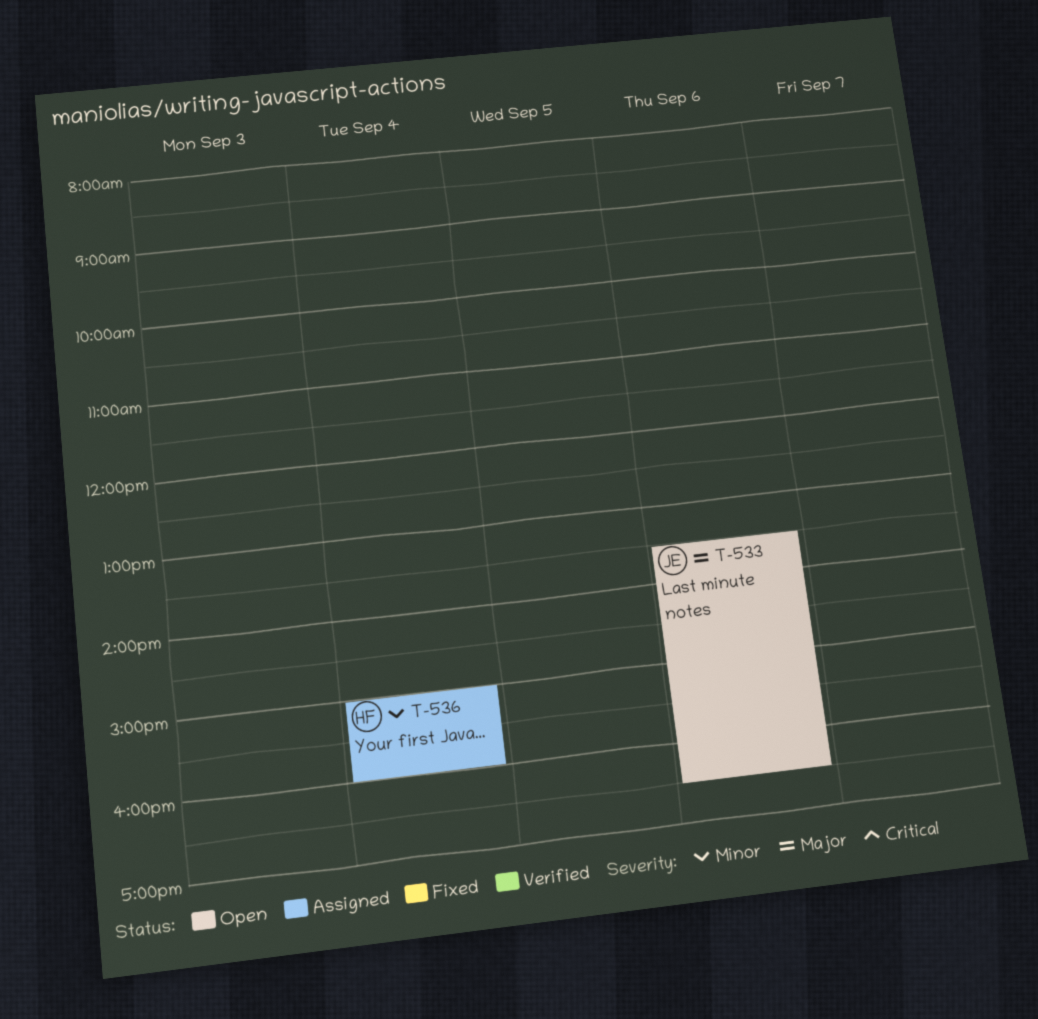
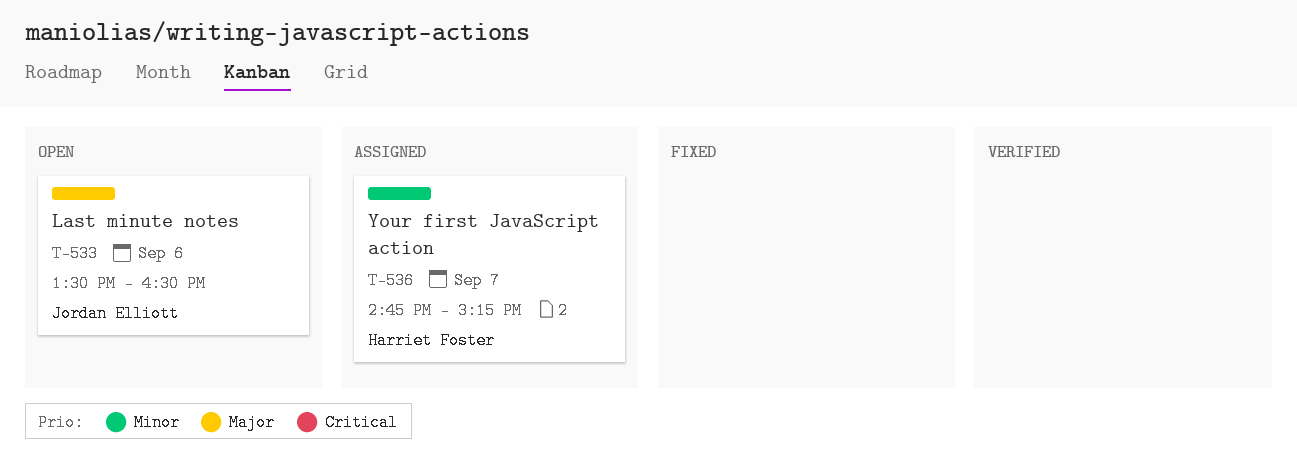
T-536, day: Sep 4 -> Sep 7
T-536, begins: 15:00 -> 14:45
T-536, ends: 16:00 -> 15:15

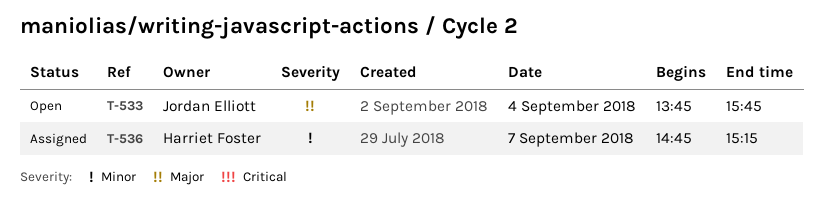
T-533, day: Sep 6 -> Sep 4
T-533, begins: 13:30 -> 13:45
T-533, ends: 16:30 -> 15:45

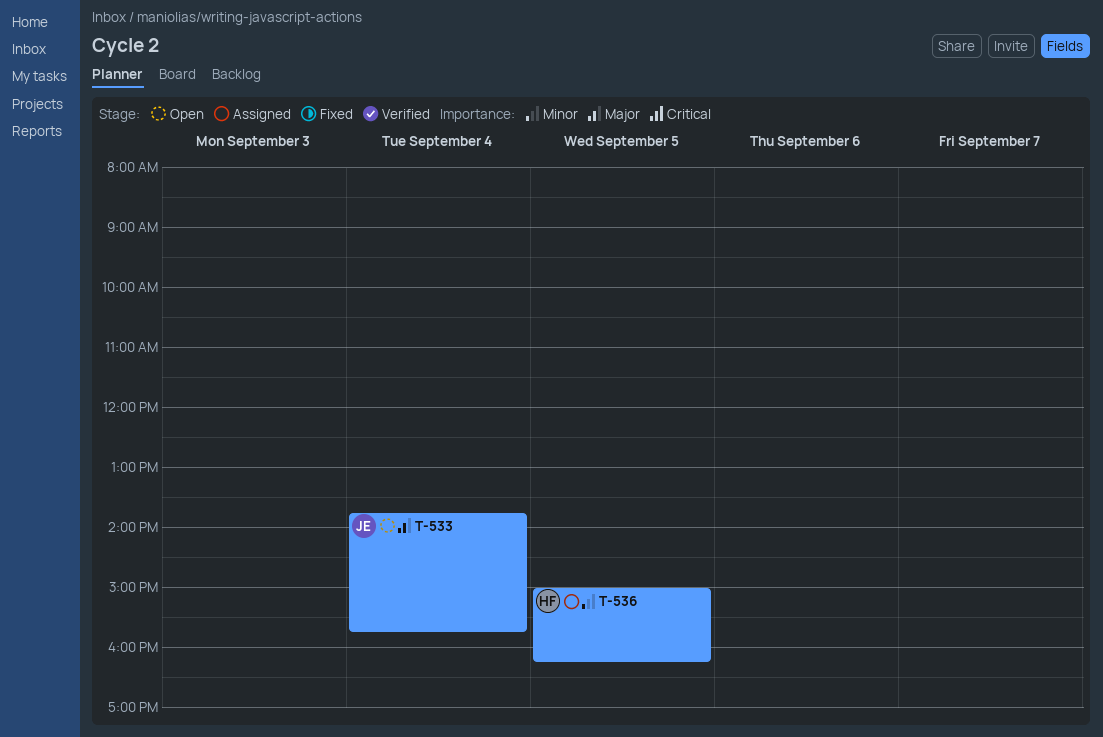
T-536, day: Sep 7 -> Sep 5
T-536, begins: 14:45 -> 15:00
T-536, ends: 15:15 -> 16:15

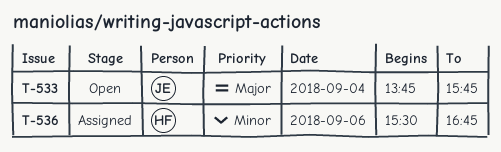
T-536, day: Sep 5 -> Sep 6
T-536, begins: 15:00 -> 15:30
T-536, ends: 16:15 -> 16:45

